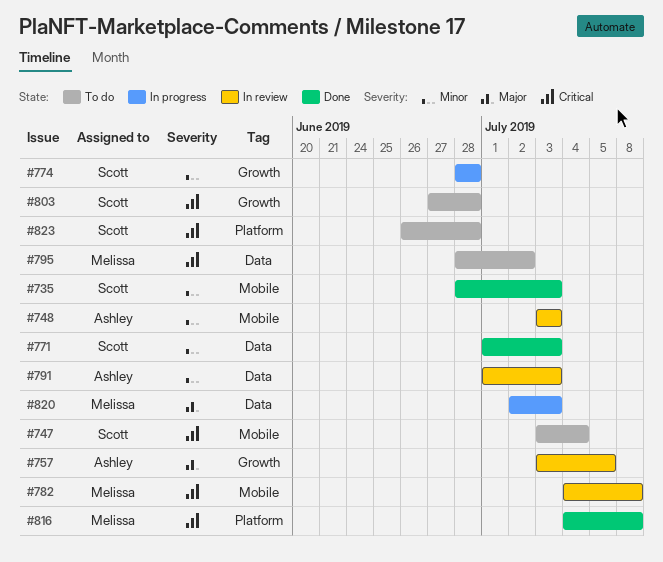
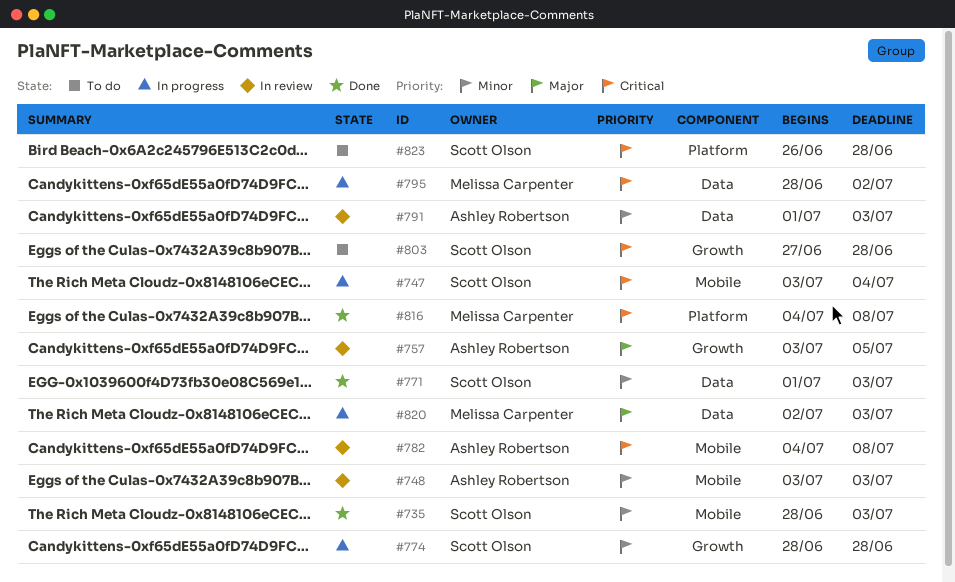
#747, status: To do -> In progress
#782, owner: Melissa Carpenter -> Ashley Robertson
#795, status: To do -> In progress

